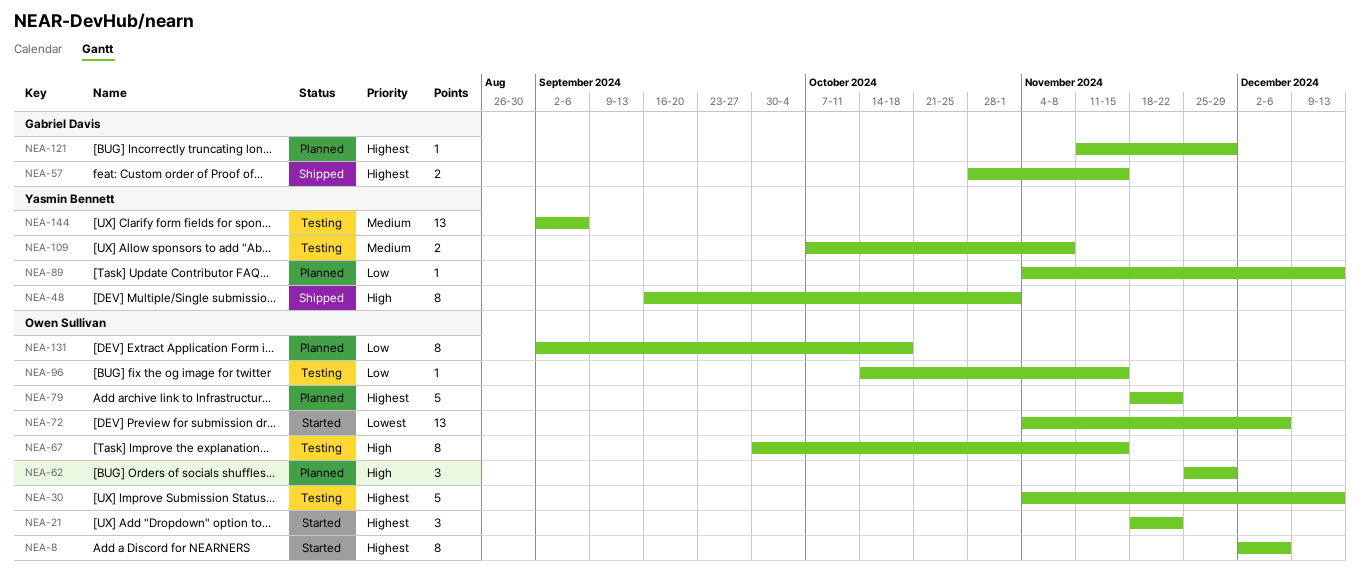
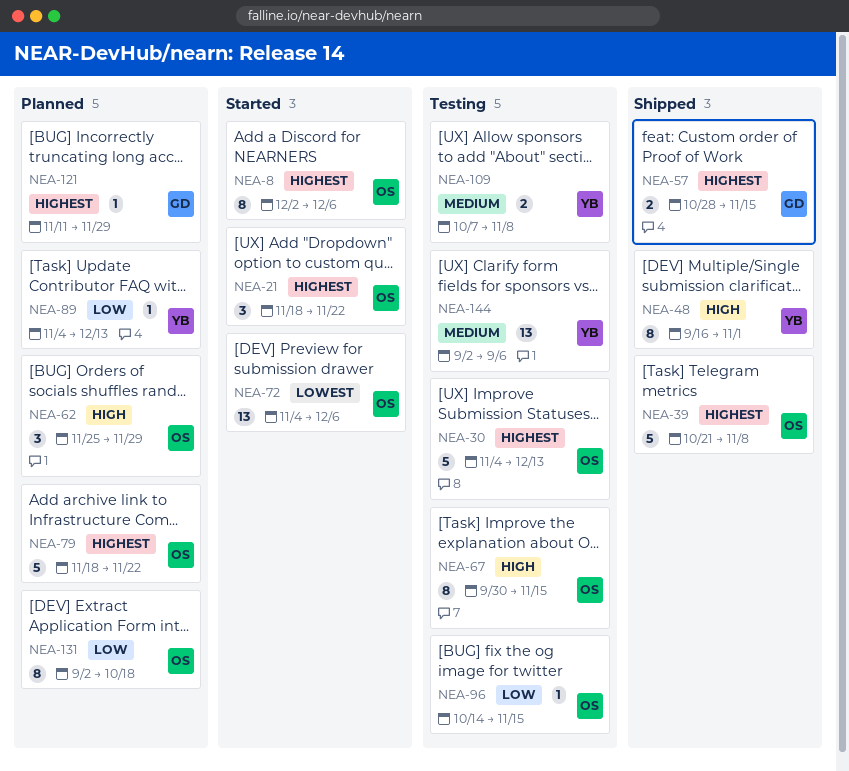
NEA-39: none -> present

